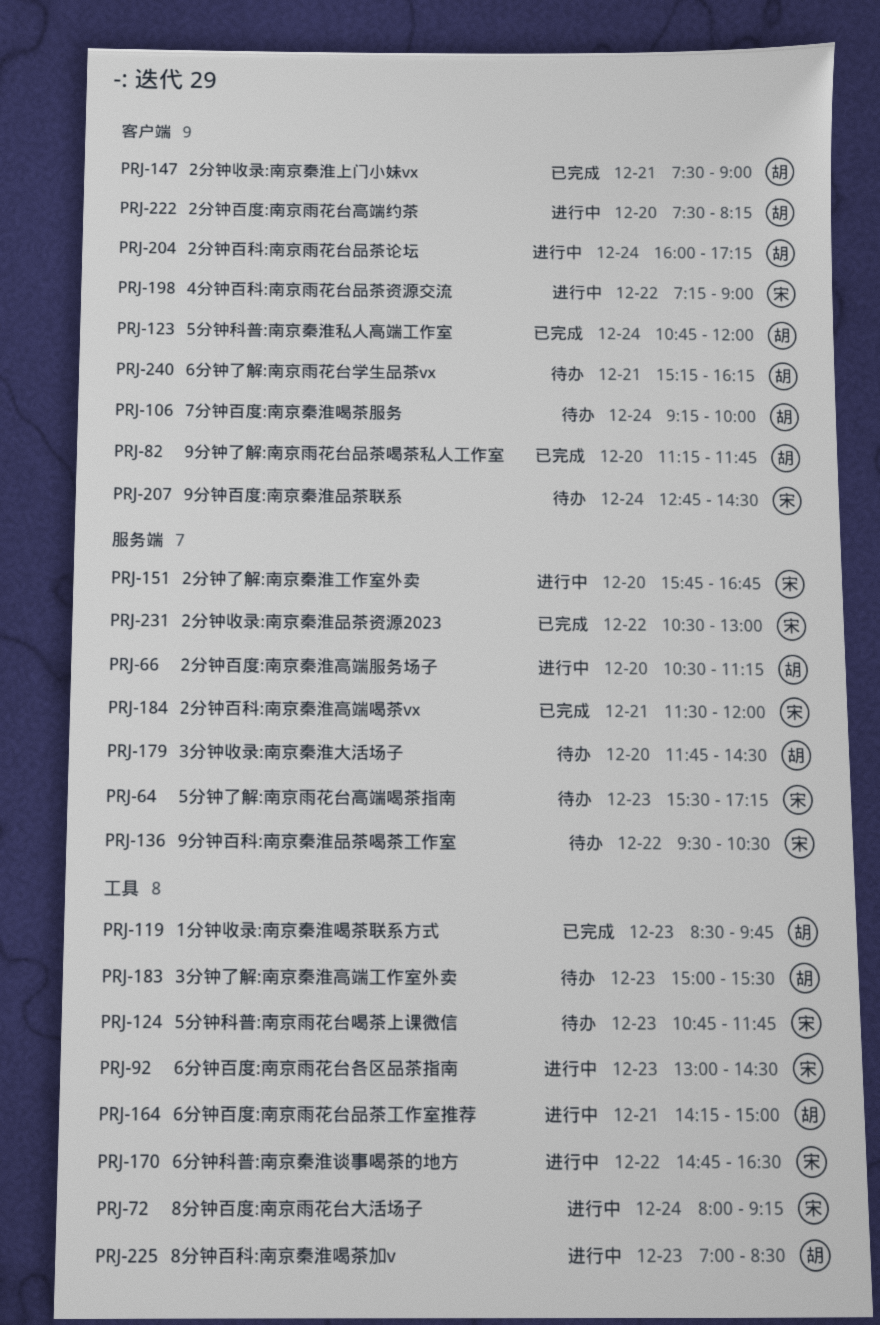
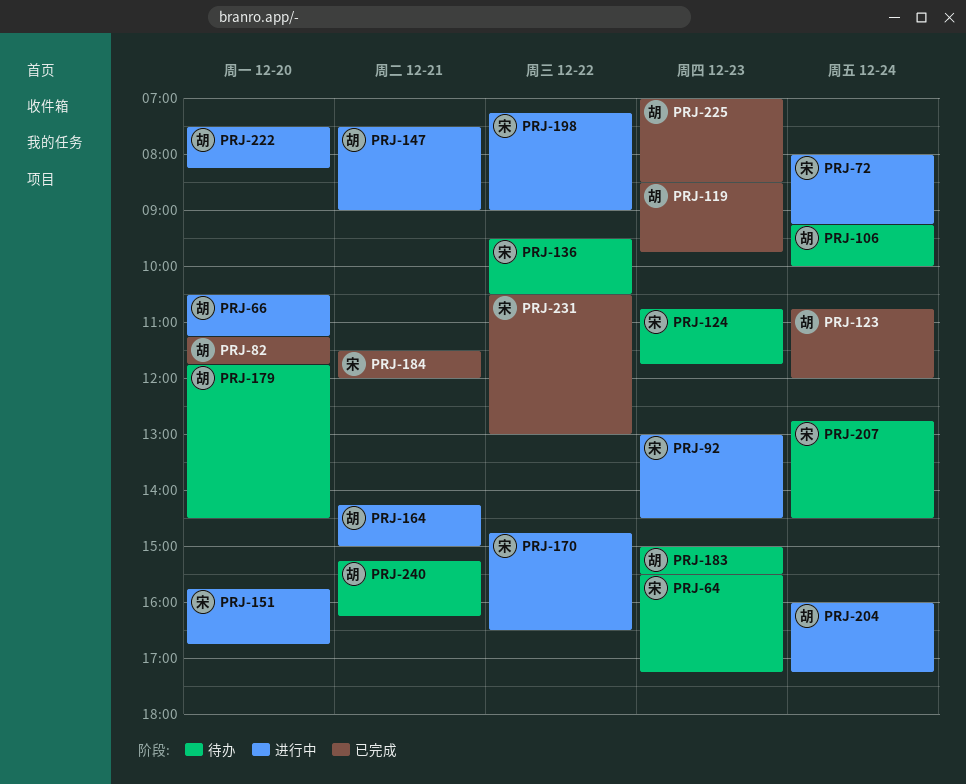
PRJ-147, status: 已完成 -> 进行中
PRJ-225, status: 进行中 -> 已完成

